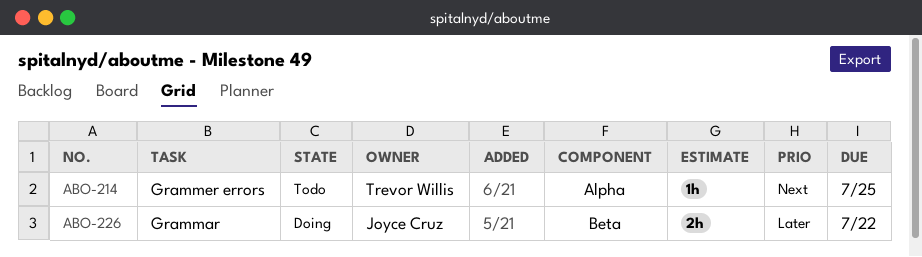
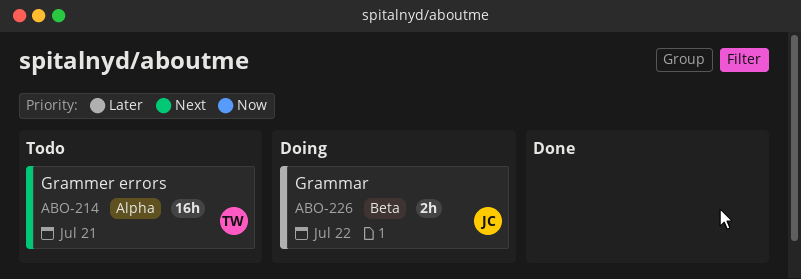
ABO-214, estimate: 1h -> 16h
ABO-214, due: Jul 25 -> Jul 21

